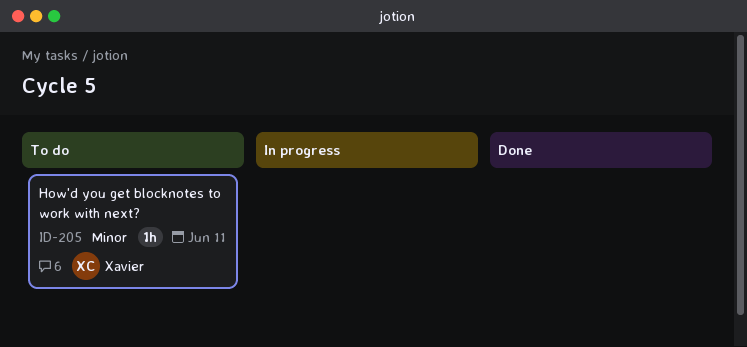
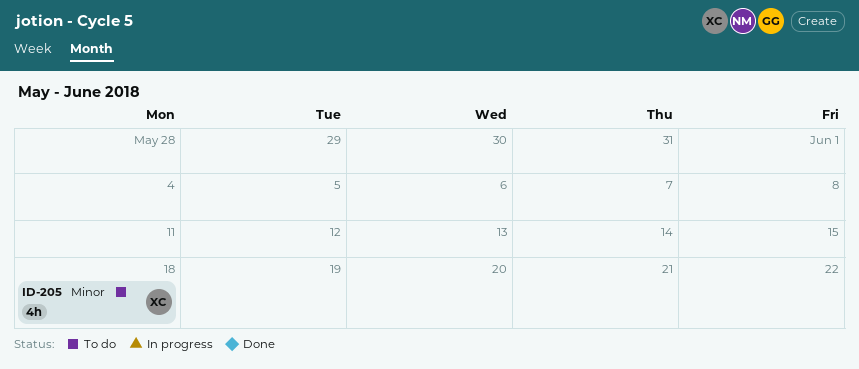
ID-205, estimate: 1h -> 4h
ID-205, due: Jun 11 -> Jun 18

